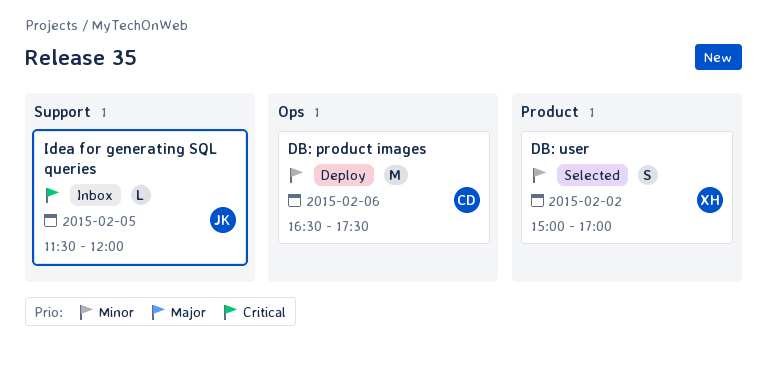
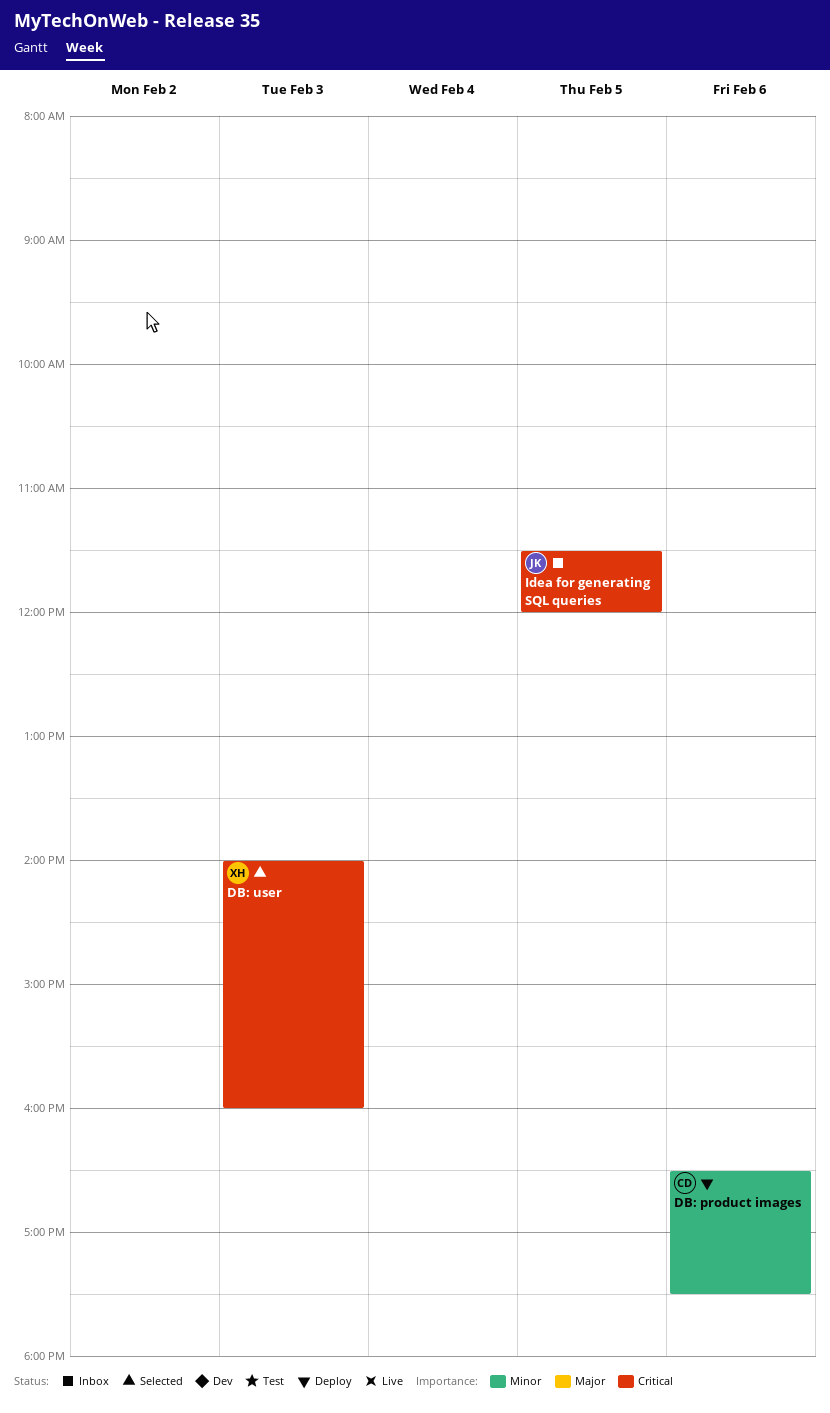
DB: user, priority: Minor -> Critical
DB: user, day: Feb 2 -> Feb 3
DB: user, begins: 15:00 -> 14:00
DB: user, ends: 17:00 -> 16:00

